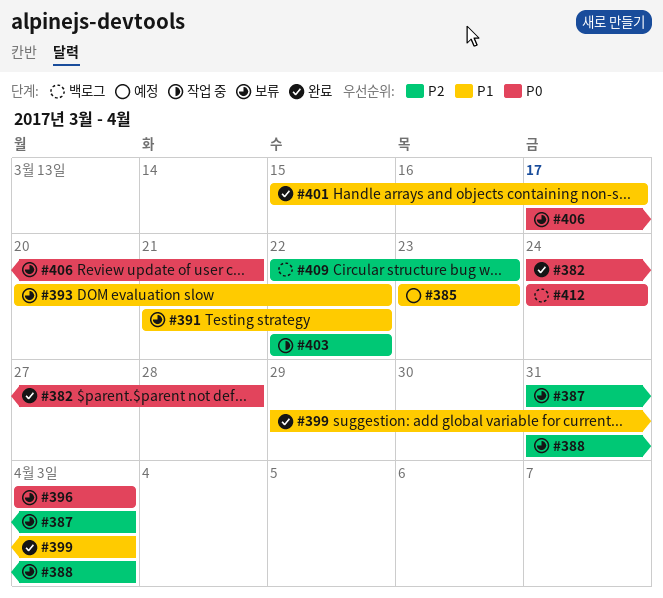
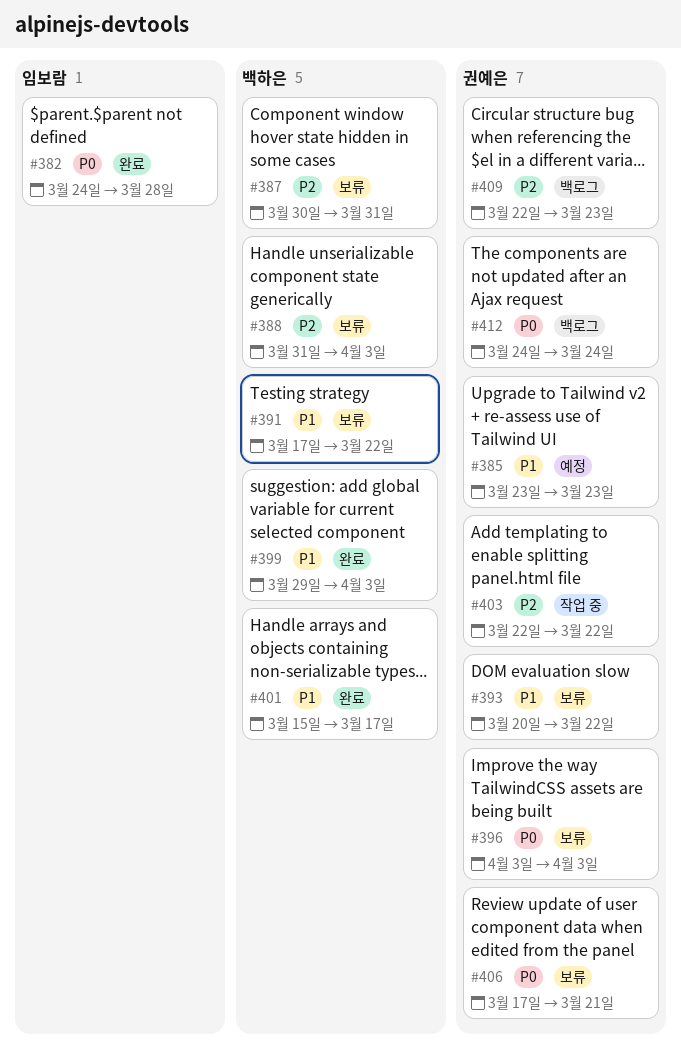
#387, start: Mar 31 -> Mar 30
#387, due: Apr 3 -> Mar 31
#391, start: Mar 21 -> Mar 17

